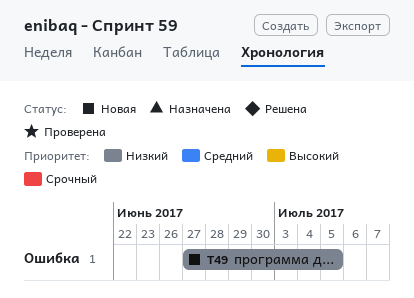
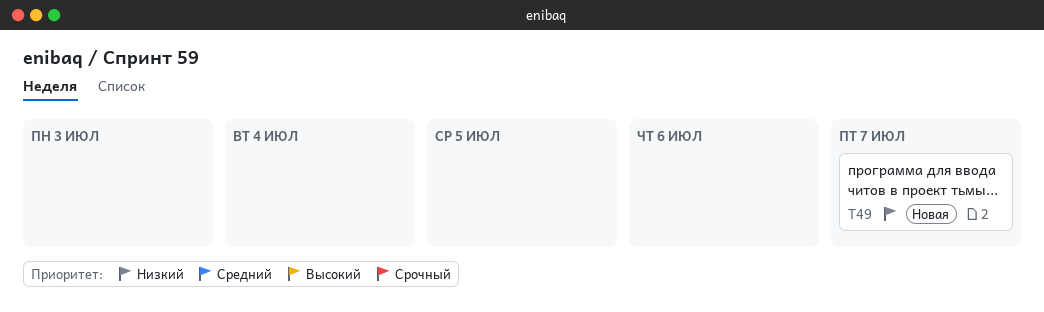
T49, due: Jul 5 -> Jul 7

